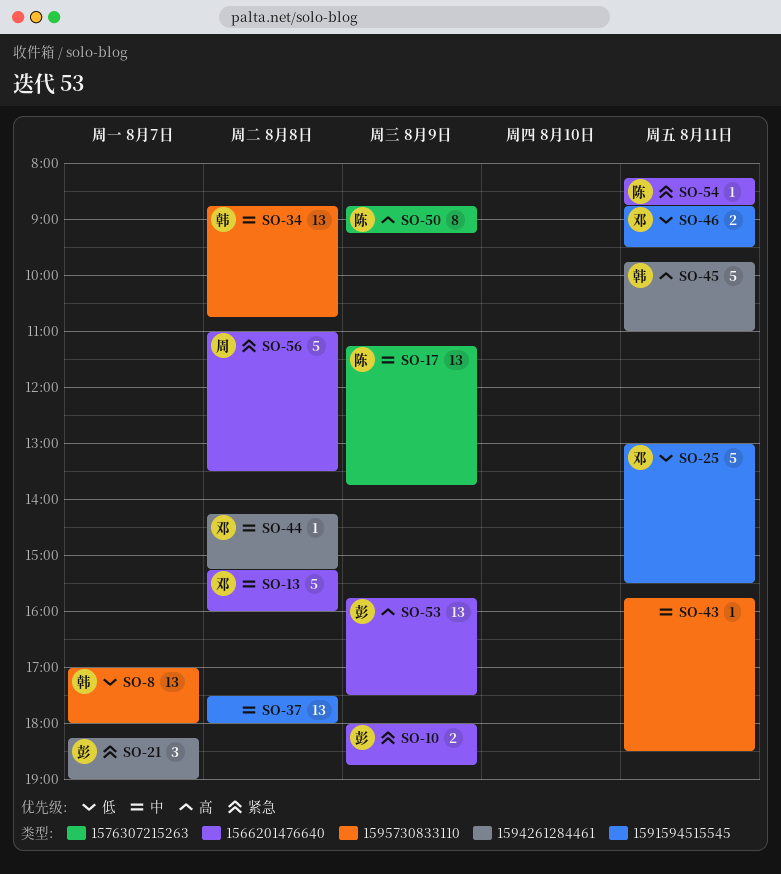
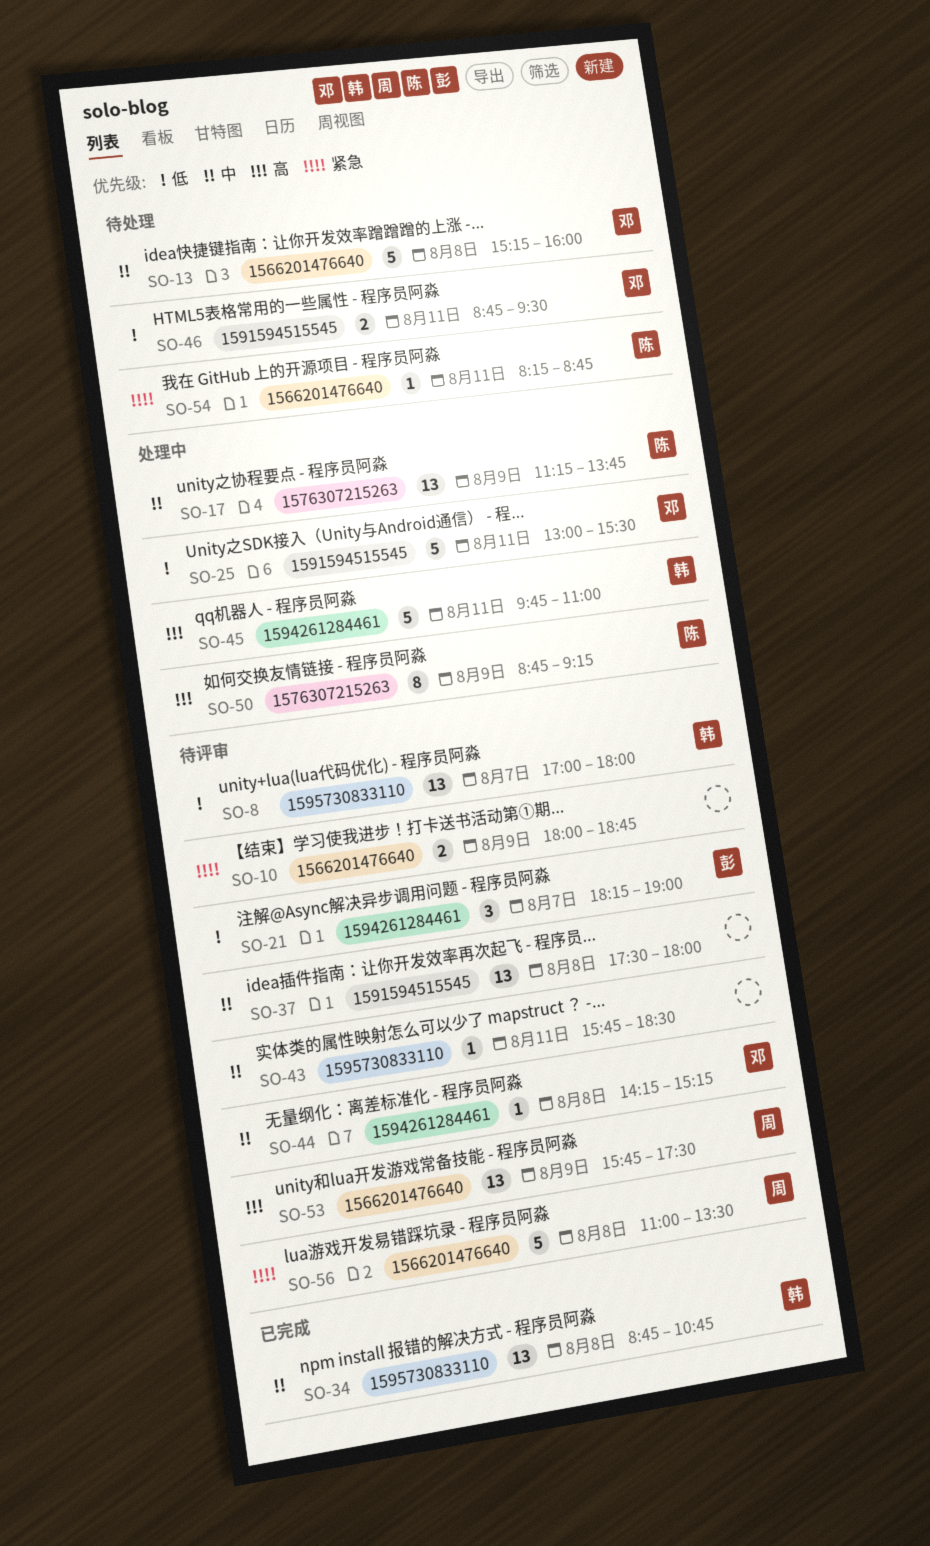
SO-10, owner: 彭 -> none
SO-21, priority: 紧急 -> 低
SO-53, owner: 彭 -> 周

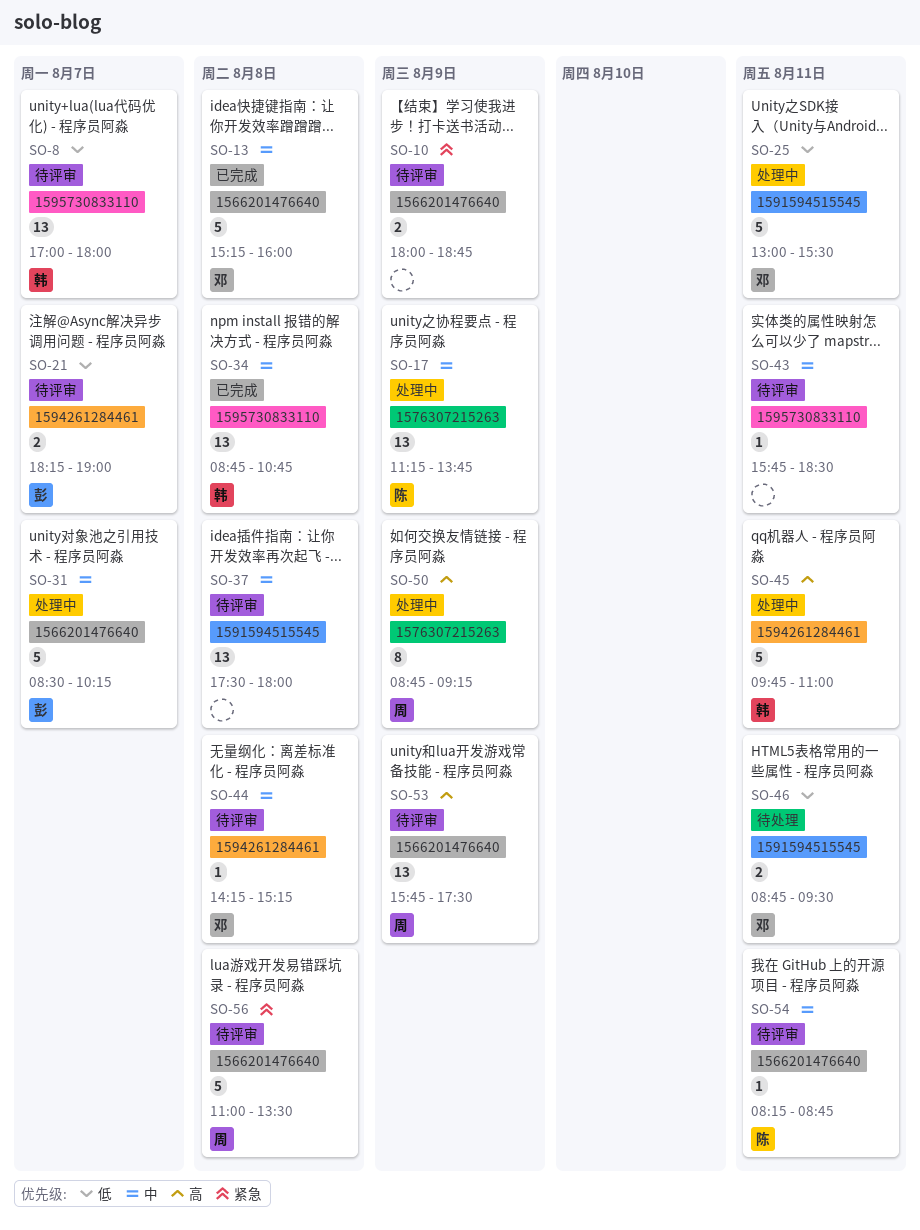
SO-13, status: 待处理 -> 已完成
SO-21, estimate: 3 -> 2
SO-31: none -> present
SO-50, owner: 陈 -> 周
SO-54, status: 待处理 -> 待评审
SO-54, priority: 紧急 -> 中

